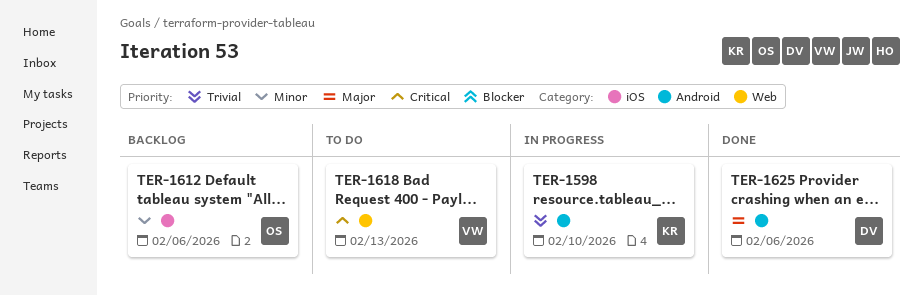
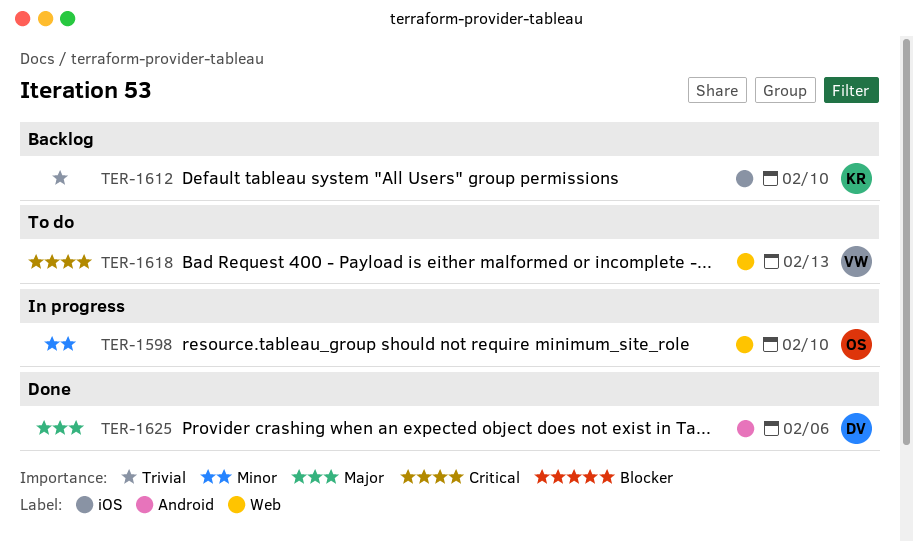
TER-1598, owner: KR -> OS
TER-1598, priority: Trivial -> Minor
TER-1598, label: Android -> Web
TER-1612, owner: OS -> KR
TER-1612, priority: Minor -> Trivial
TER-1612, due: Feb 6 -> Feb 10

